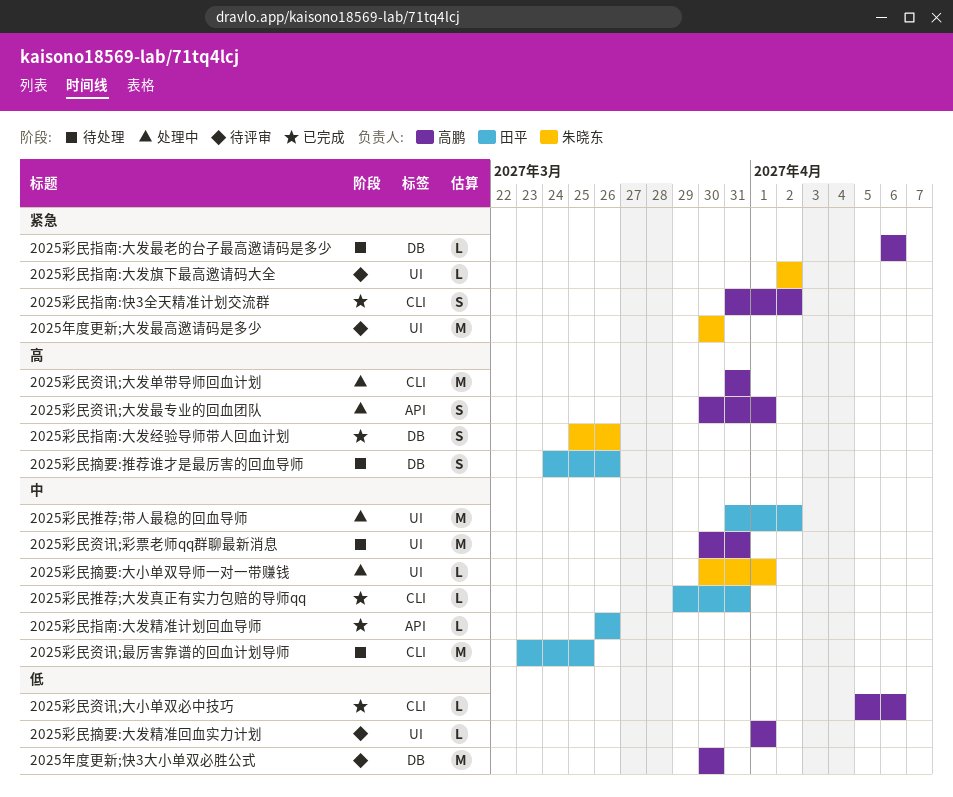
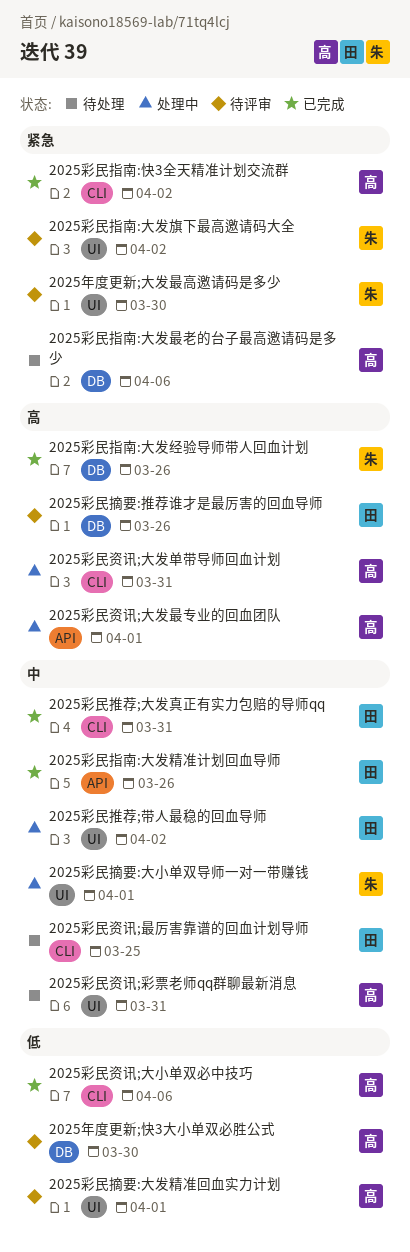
2025彩民摘要:推荐谁才是最厉害的回血导师, status: 待处理 -> 待评审

